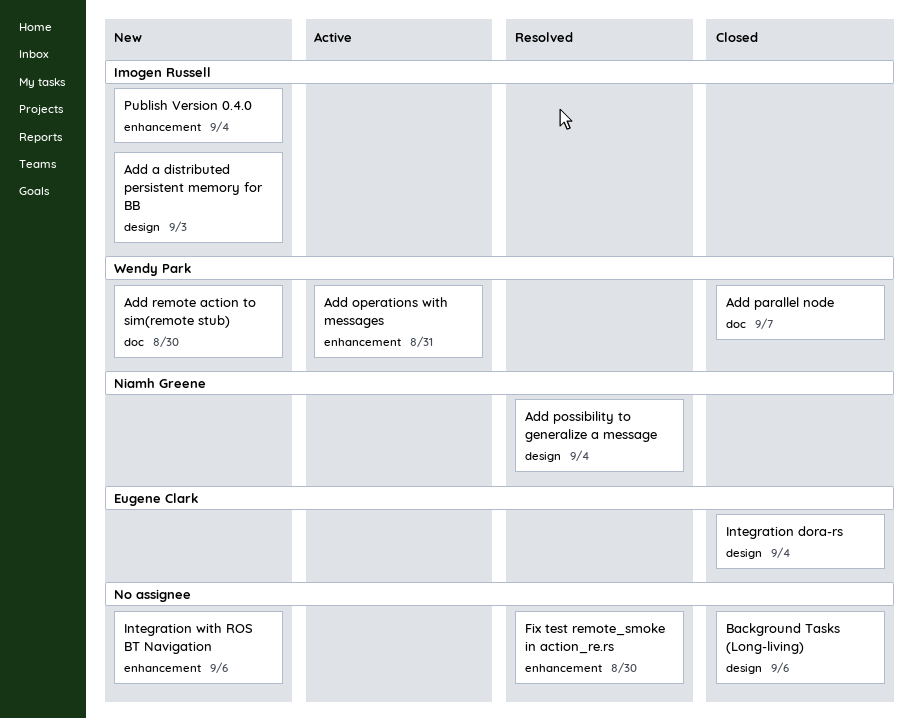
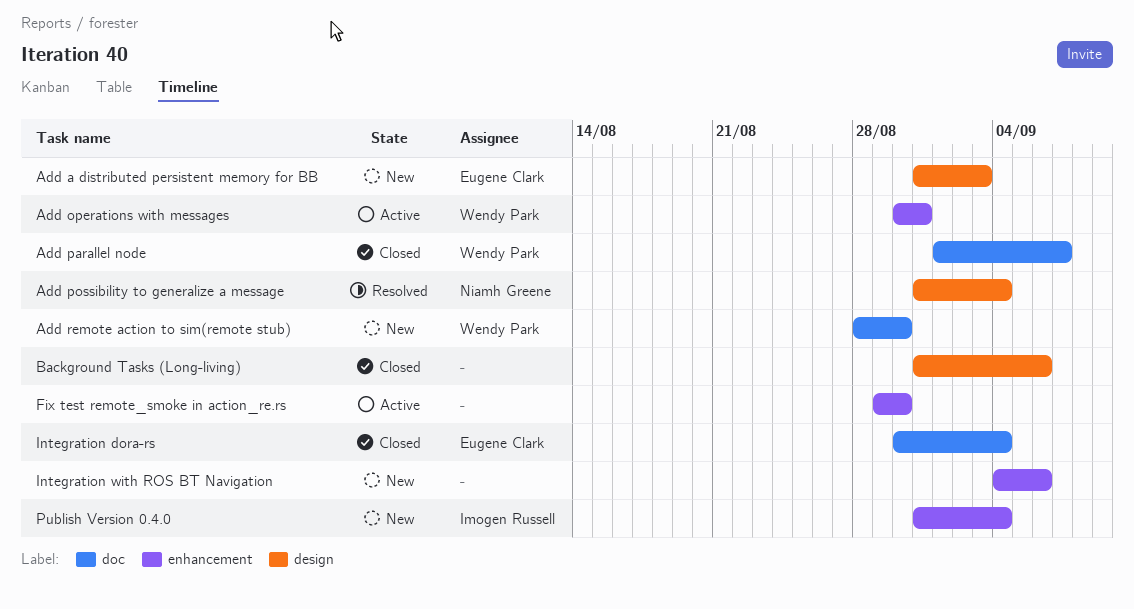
Add a distributed persistent memory for BB, owner: Imogen Russell -> Eugene Clark
Fix test remote_smoke in action_re.rs, status: Resolved -> Active
Integration dora-rs, label: design -> doc

